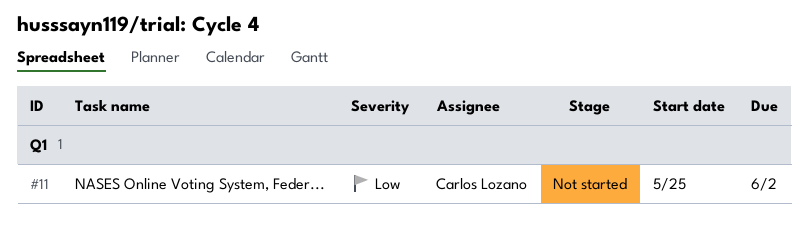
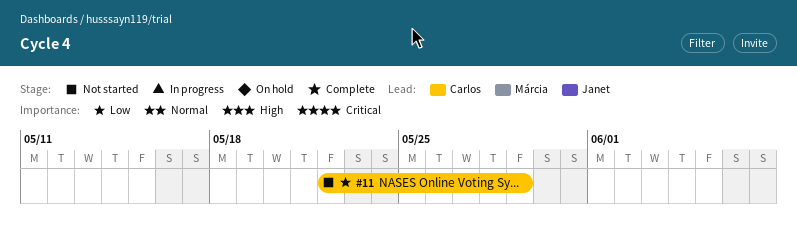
#11, start: May 25 -> May 22
#11, due: Jun 2 -> May 29

